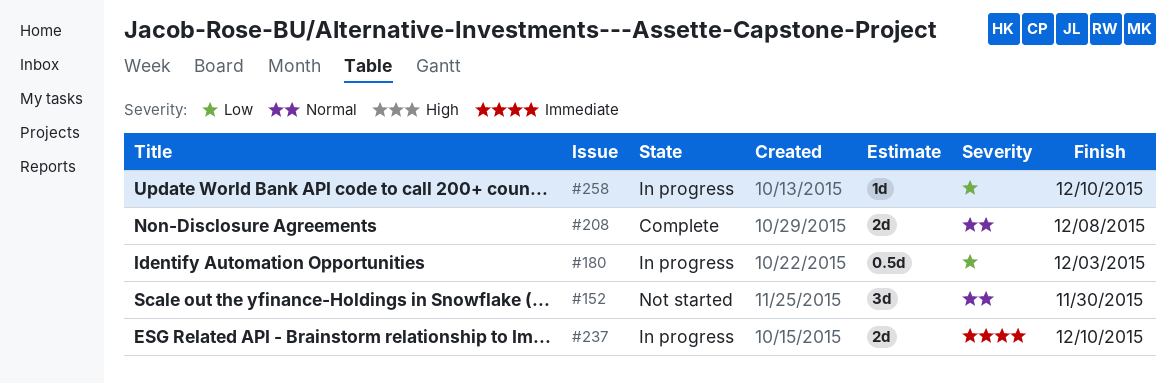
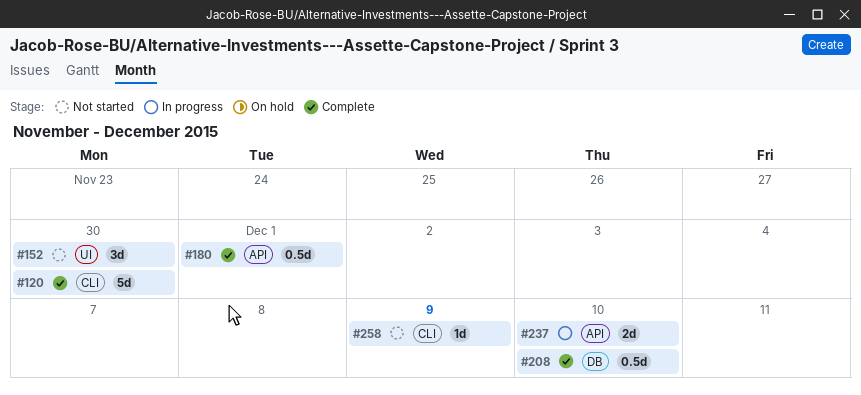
#120: none -> present
#180, status: In progress -> Complete
#180, due: Dec 3 -> Dec 1
#208, estimate: 2d -> 0.5d
#208, due: Dec 8 -> Dec 10
#258, status: In progress -> Not started
#258, due: Dec 10 -> Dec 9

